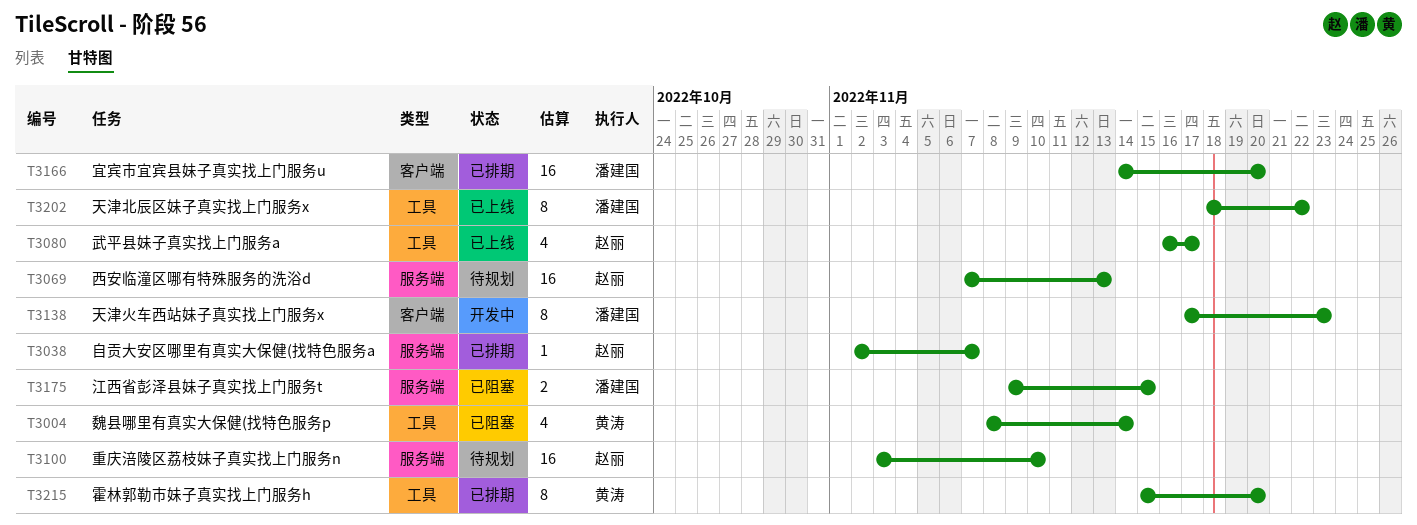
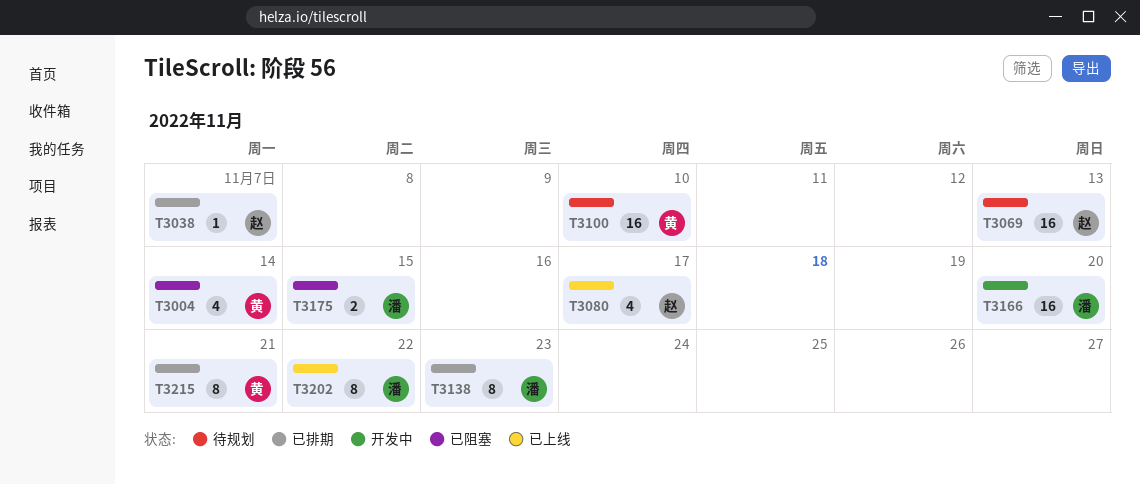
T3100, owner: 赵丽 -> 黄涛
T3138, status: 开发中 -> 已排期
T3166, status: 已排期 -> 开发中
T3215, due: Nov 20 -> Nov 21

